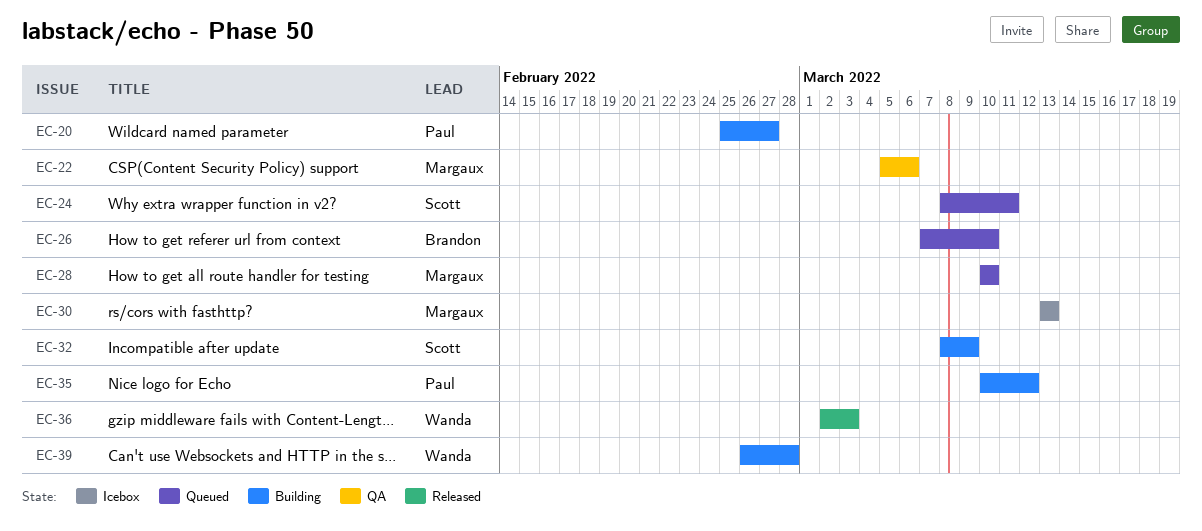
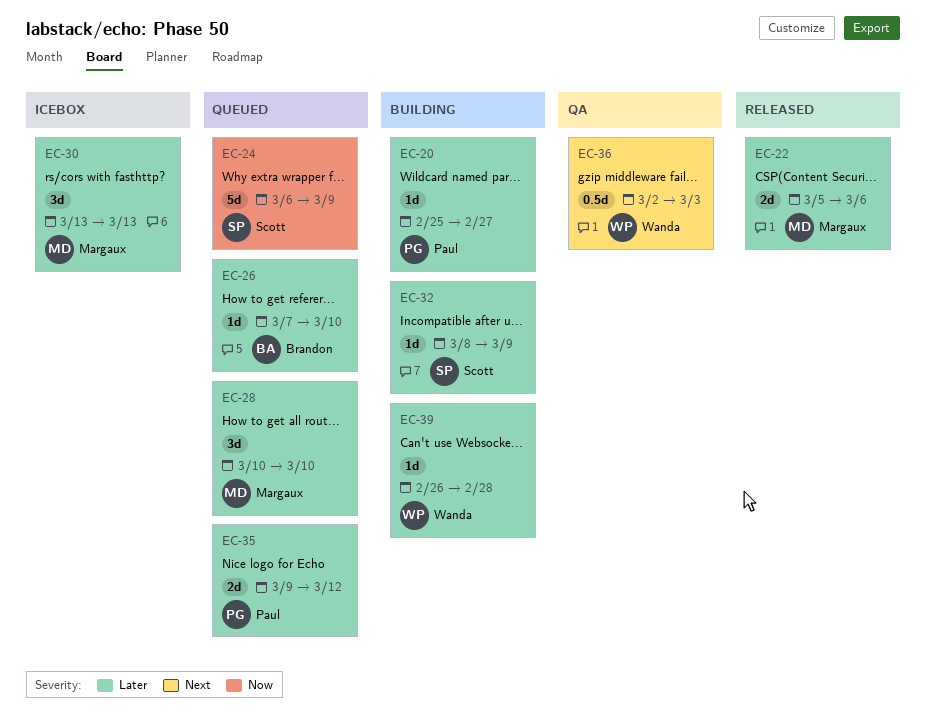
EC-22, status: QA -> Released
EC-24, start: Mar 8 -> Mar 6
EC-24, due: Mar 11 -> Mar 9
EC-35, status: Building -> Queued
EC-35, start: Mar 10 -> Mar 9
EC-36, status: Released -> QA

